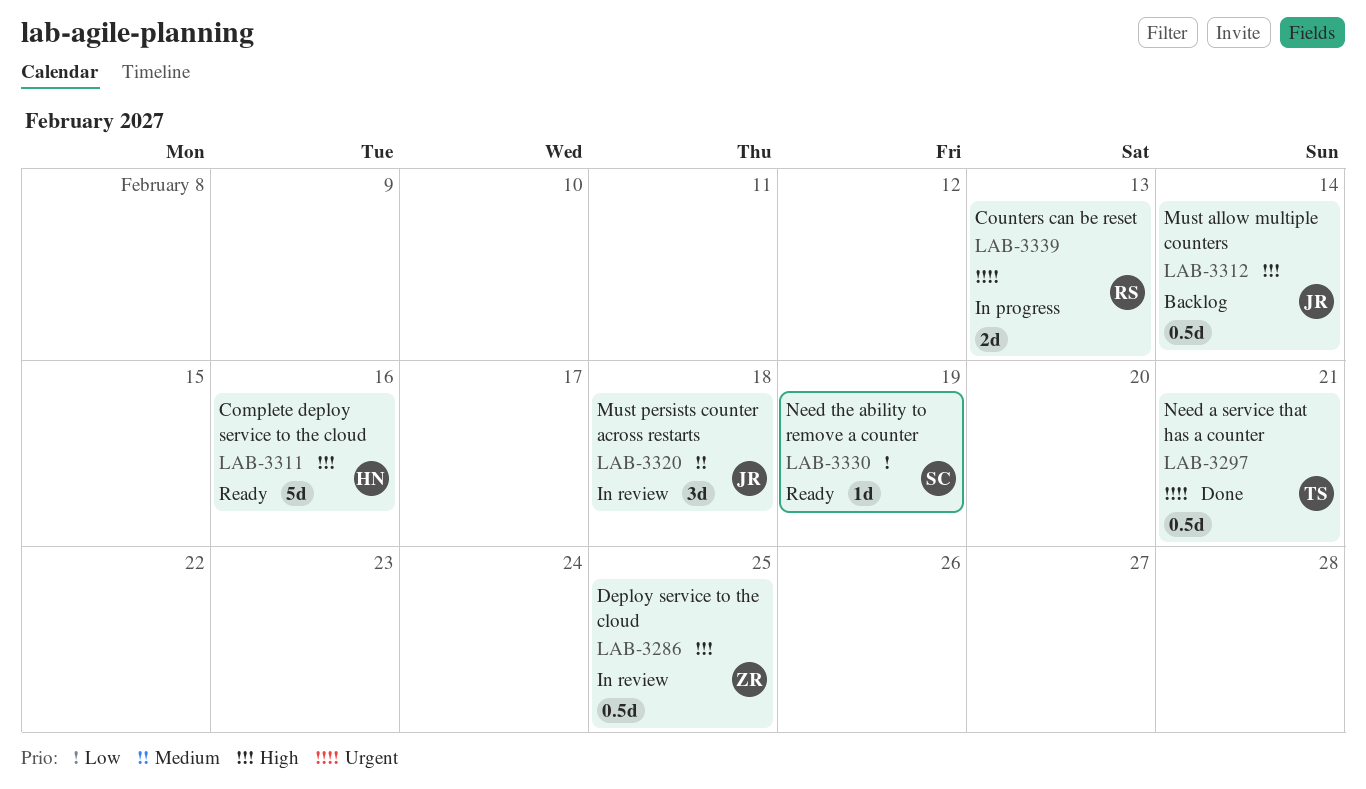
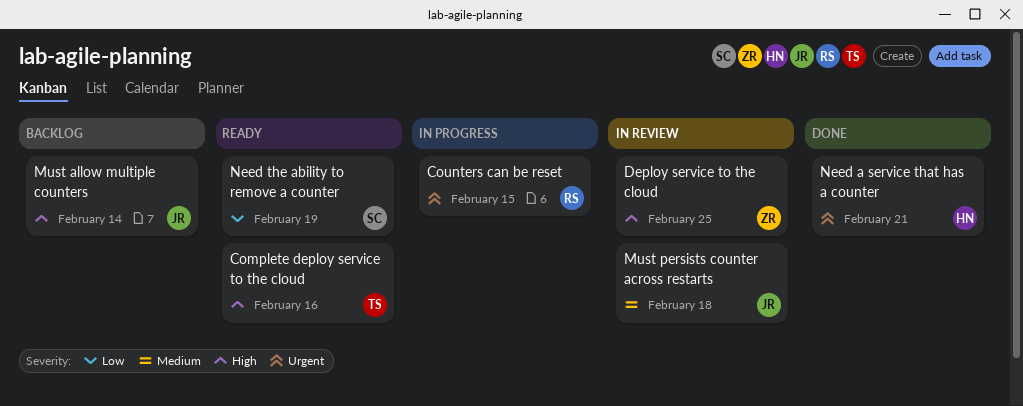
Complete deploy service to the cloud, owner: HN -> TS
Counters can be reset, due: Feb 13 -> Feb 15
Need a service that has a counter, owner: TS -> HN

